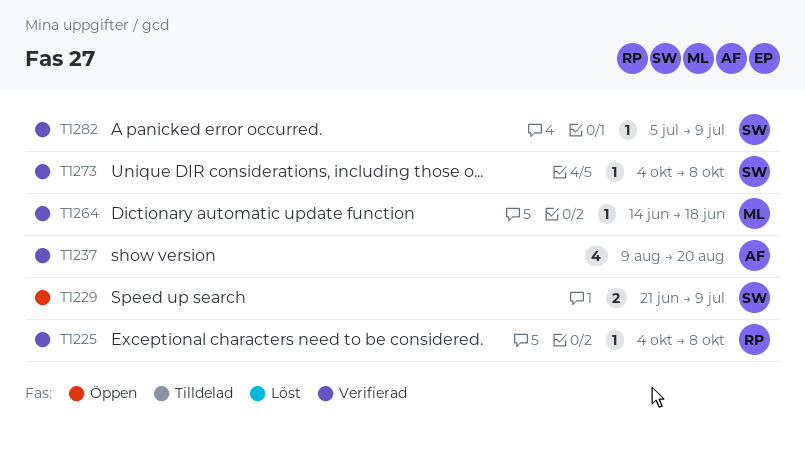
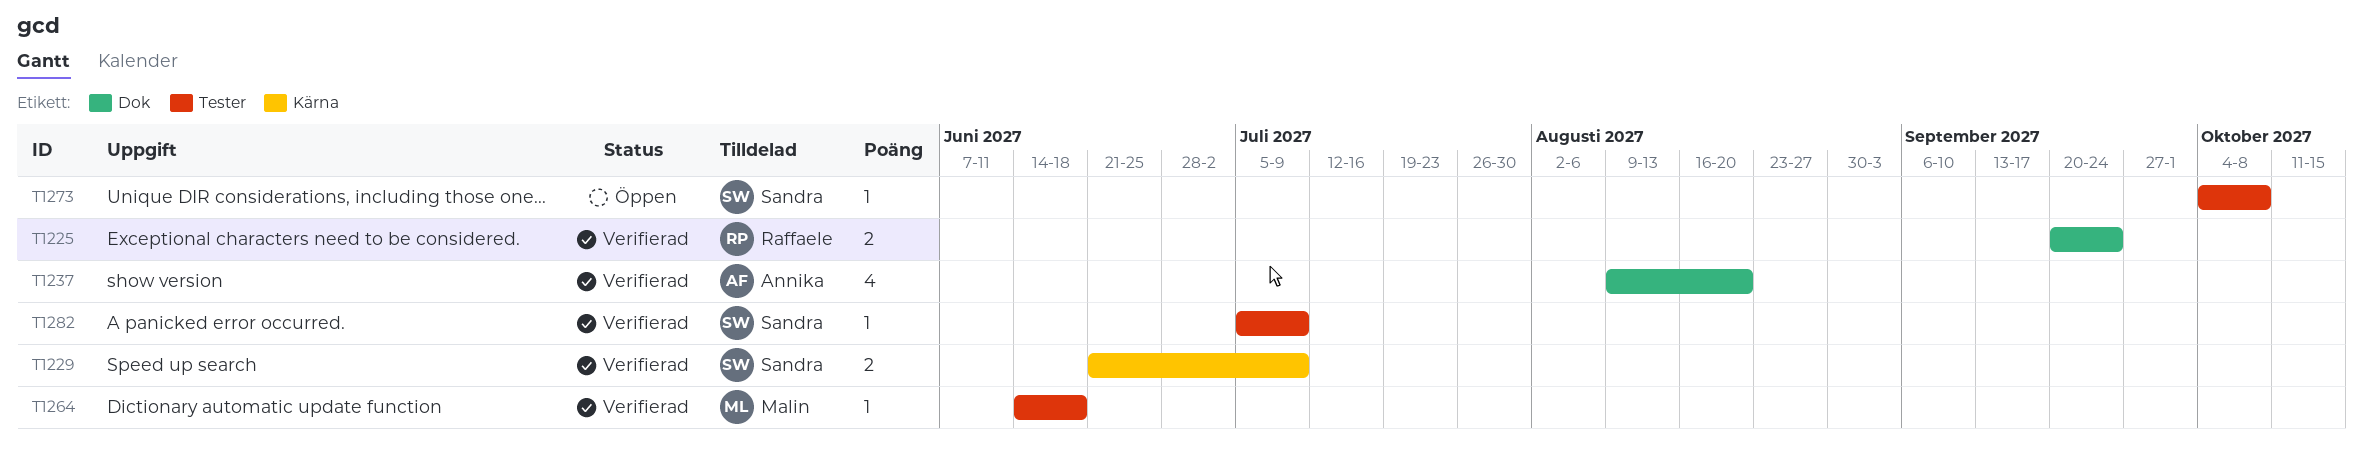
T1225, estimate: 1 -> 2
T1225, start: Oct 4 -> Sep 20
T1225, due: Oct 8 -> Sep 24
T1229, status: Öppen -> Verifierad
T1273, status: Verifierad -> Öppen

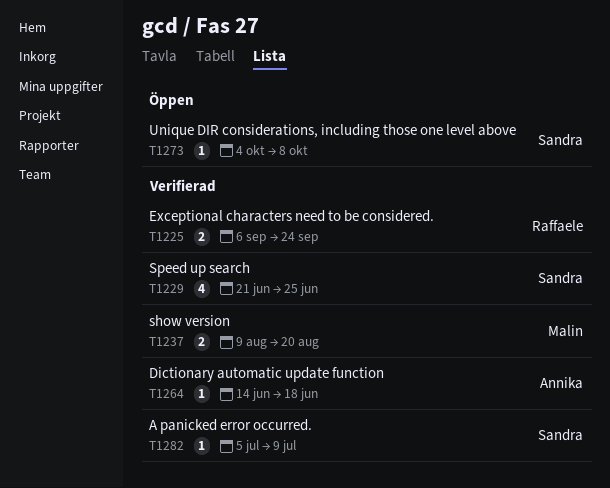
T1225, start: Sep 20 -> Sep 6
T1229, estimate: 2 -> 4
T1229, due: Jul 9 -> Jun 25
T1237, owner: Annika -> Malin
T1237, estimate: 4 -> 2
T1264, owner: Malin -> Annika

